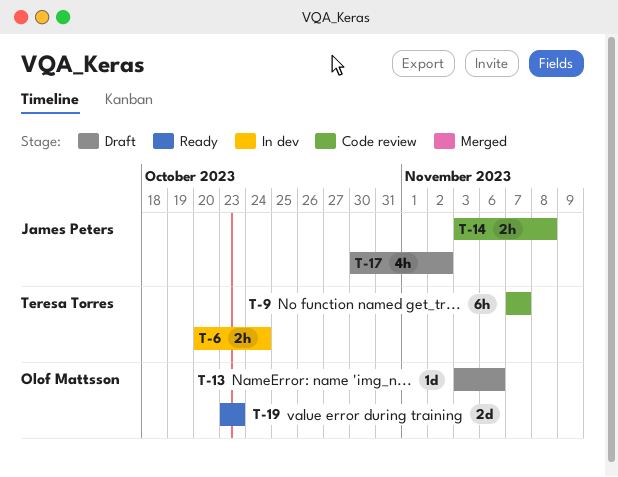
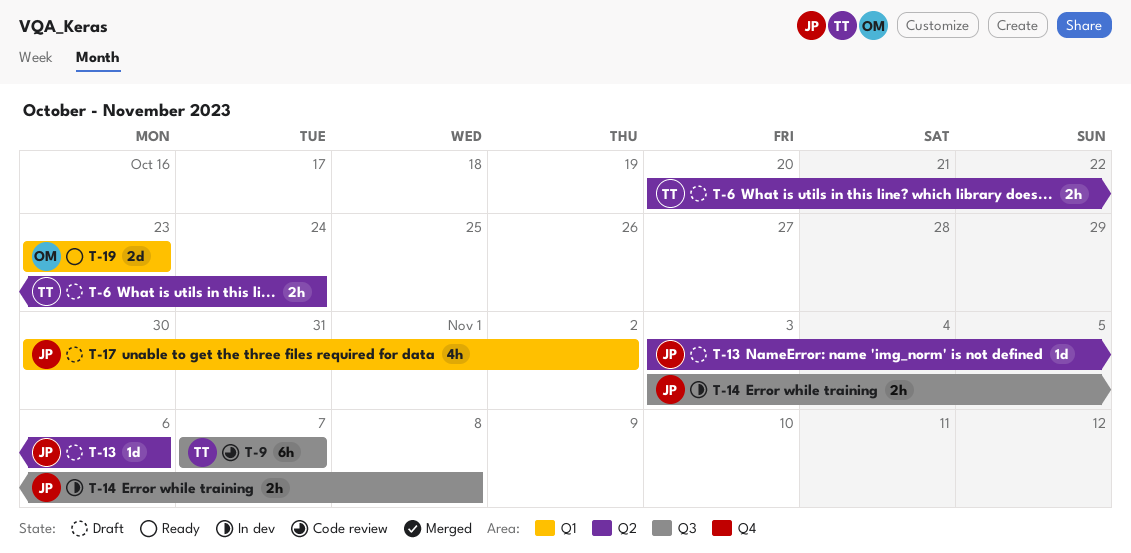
T-6, status: In dev -> Draft
T-13, owner: Olof Mattsson -> James Peters
T-14, status: Code review -> In dev

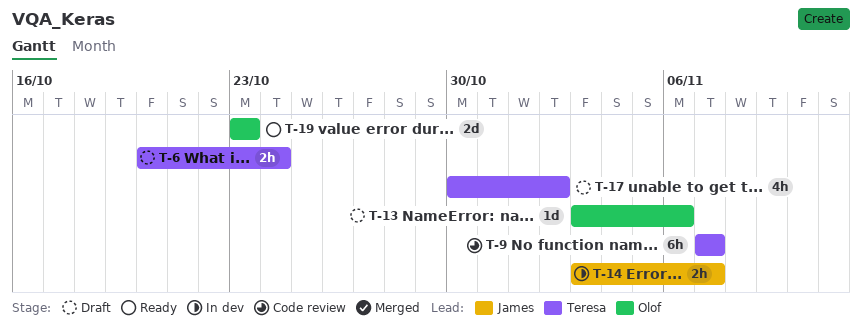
T-13, owner: James -> Olof
T-14, due: Nov 8 -> Nov 7
T-17, owner: James -> Teresa

